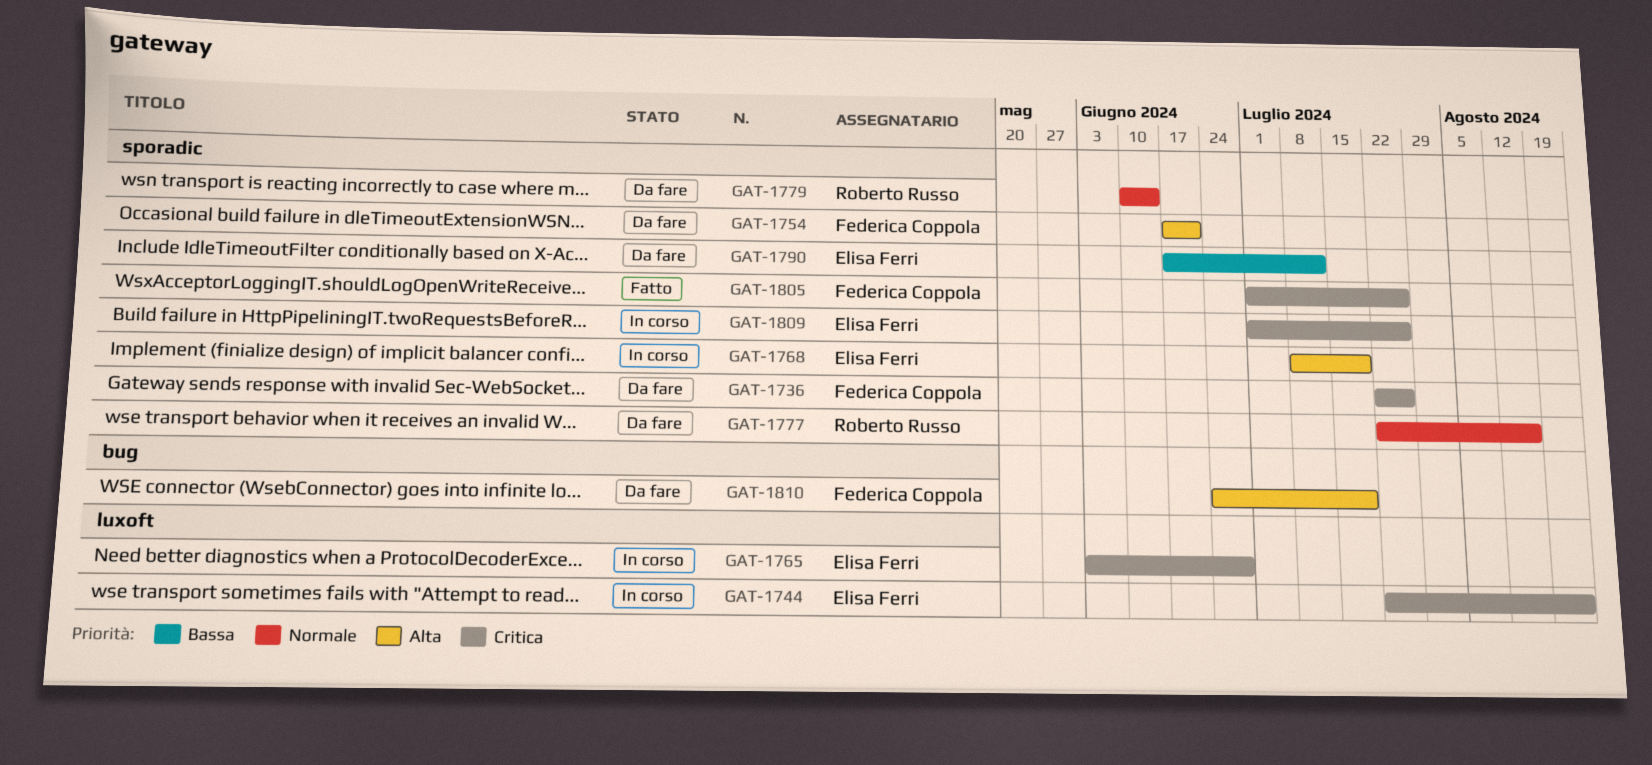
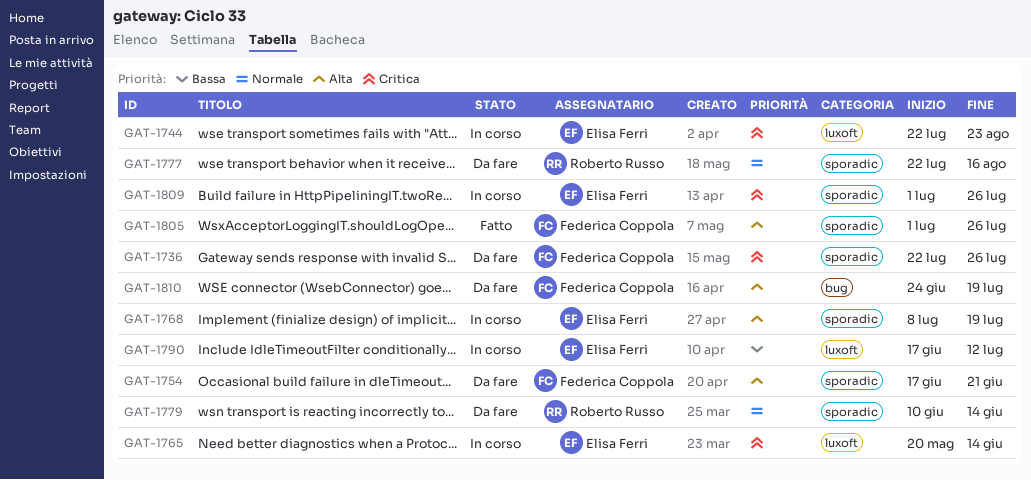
GAT-1765, start: Jun 3 -> May 20
GAT-1765, due: Jun 28 -> Jun 14
GAT-1790, status: Da fare -> In corso
GAT-1790, label: sporadic -> luxoft
GAT-1805, priority: Critica -> Alta

